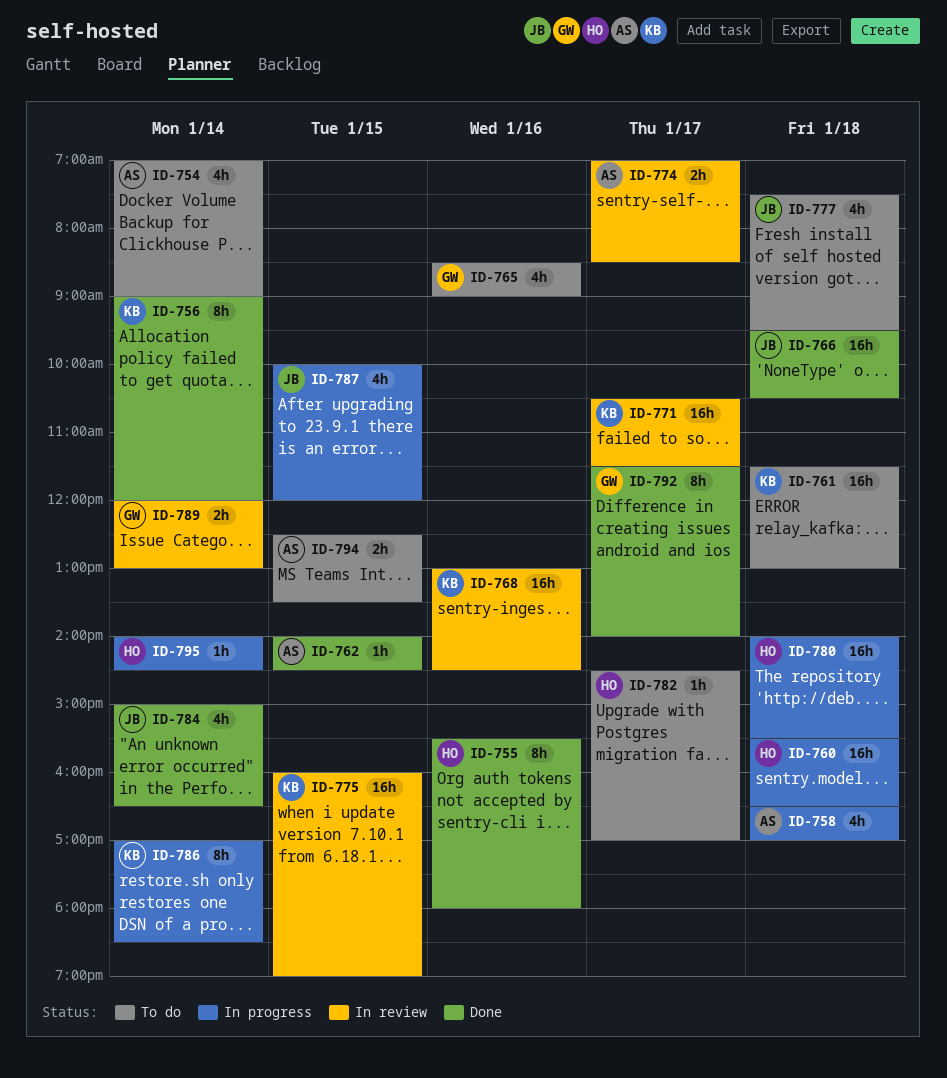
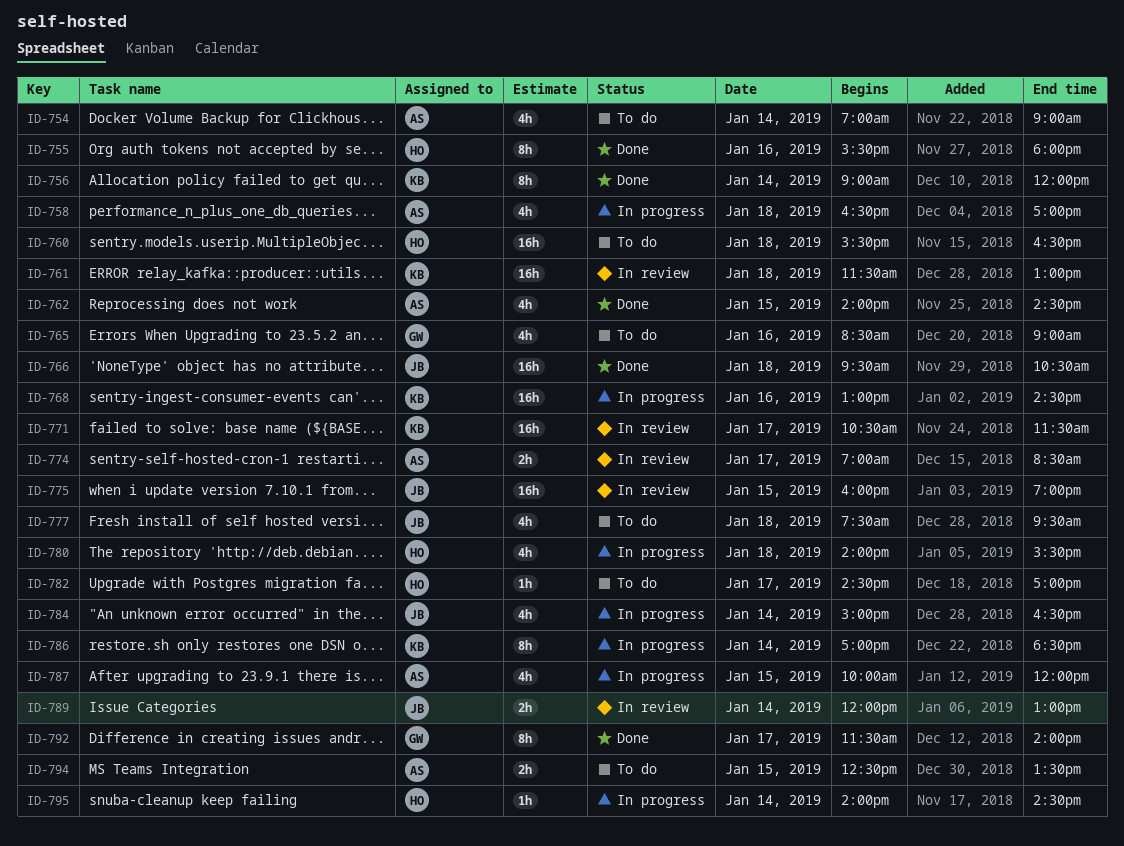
ID-760, status: In progress -> To do
ID-761, status: To do -> In review
ID-762, estimate: 1h -> 4h
ID-768, status: In review -> In progress
ID-775, owner: KB -> JB
ID-780, estimate: 16h -> 4h
ID-784, status: Done -> In progress
ID-787, owner: JB -> AS
ID-789, owner: GW -> JB

